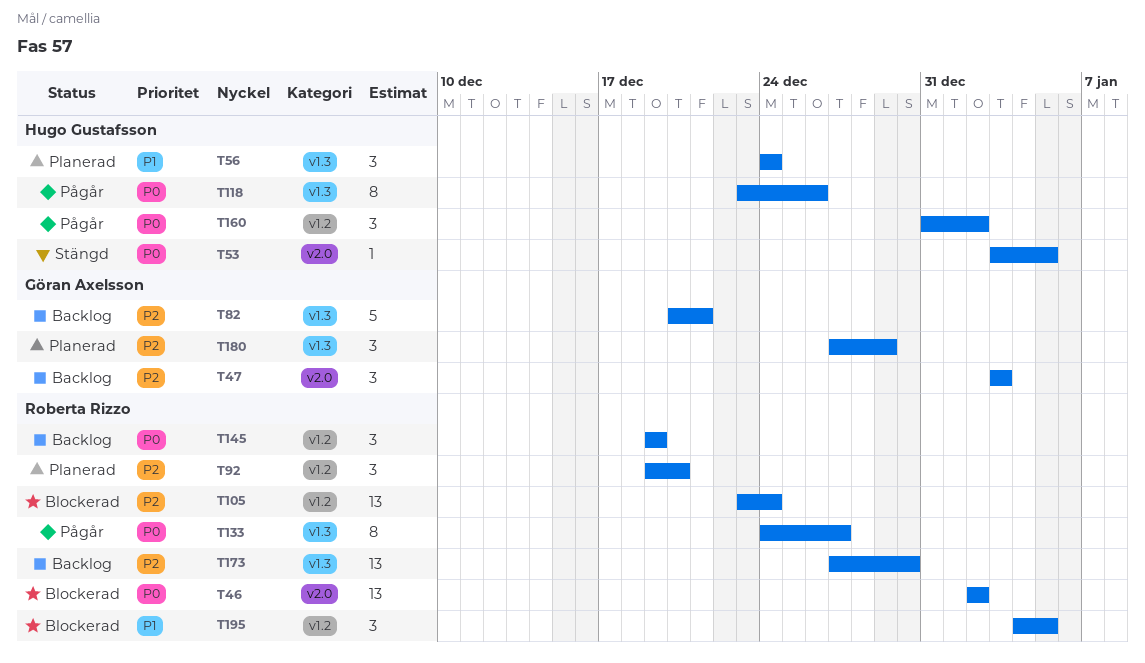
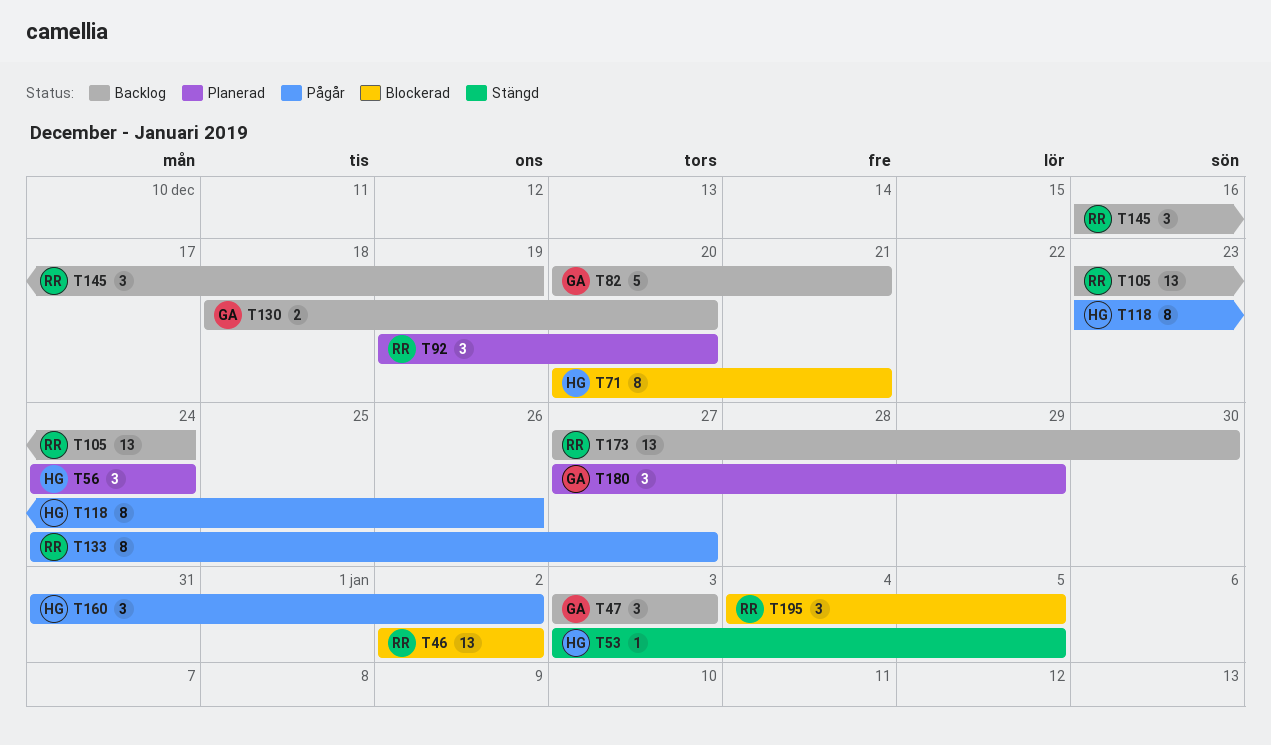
T71: none -> present
T105, status: Blockerad -> Backlog
T130: none -> present
T145, start: Dec 19 -> Dec 16

